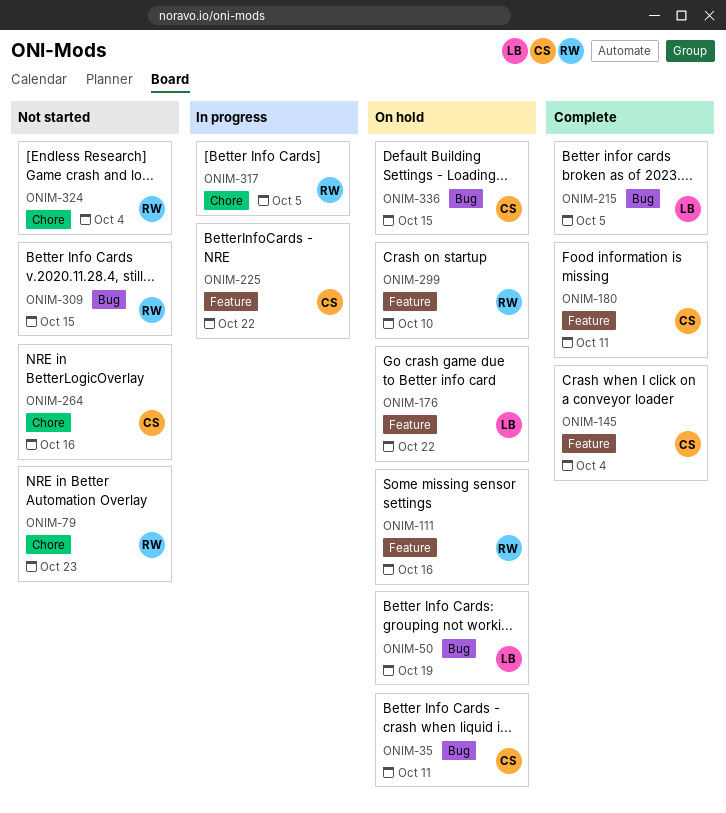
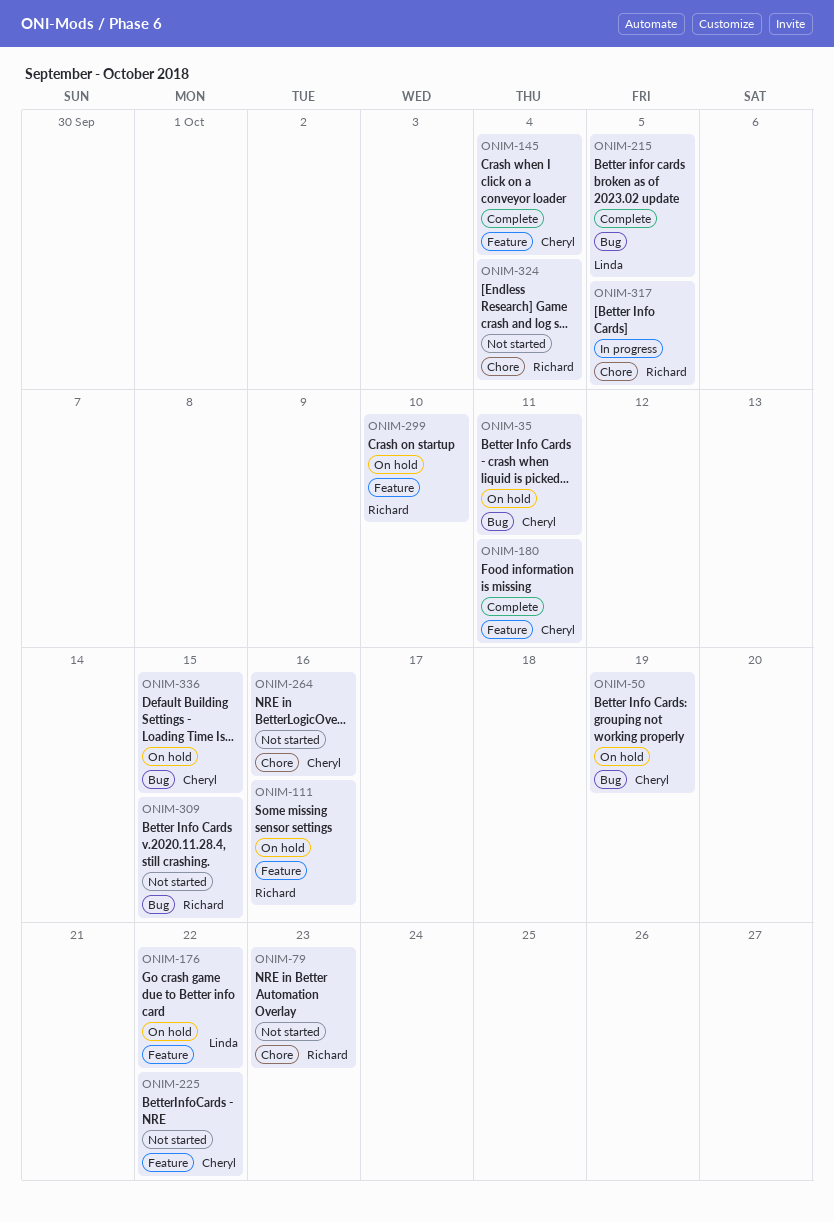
ONIM-50, owner: Linda -> Cheryl
ONIM-225, status: In progress -> Not started

